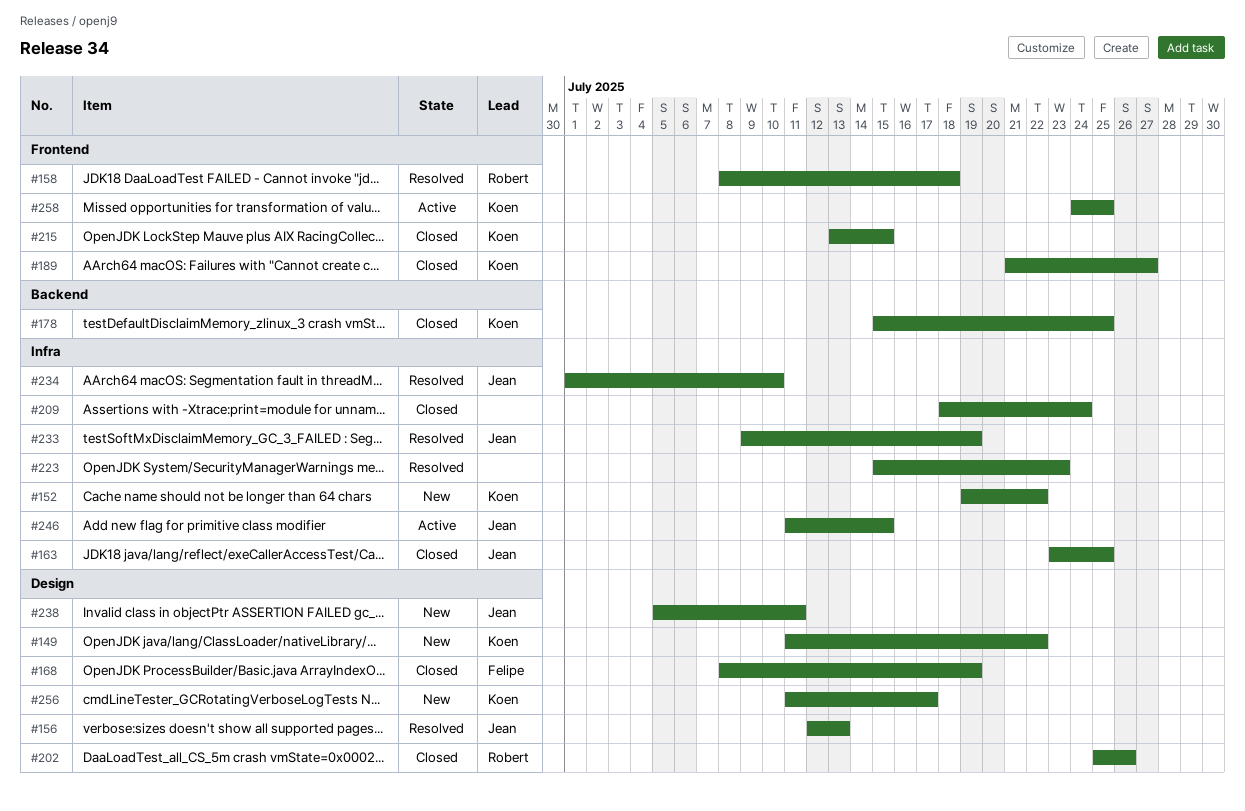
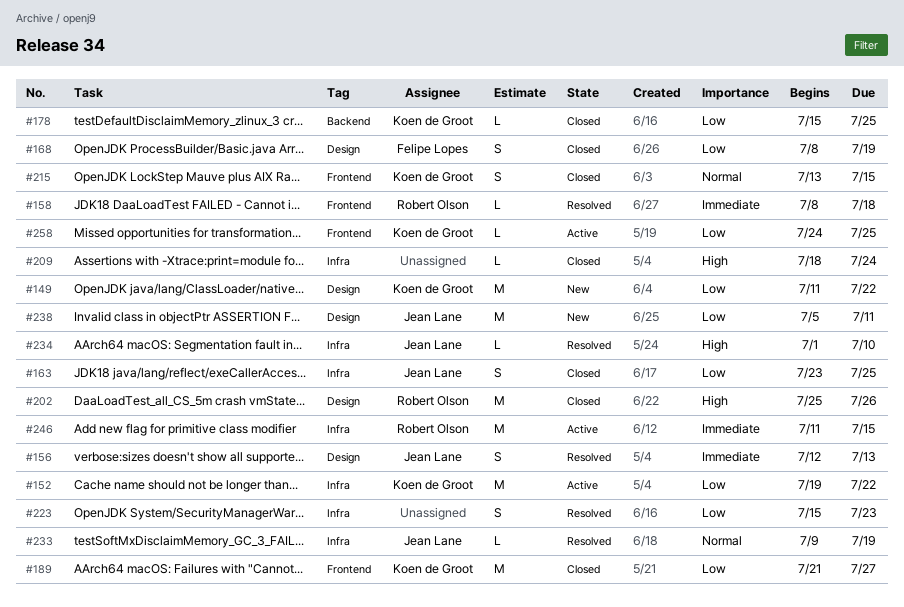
#152, status: New -> Active
#246, owner: Jean Lane -> Robert Olson
#256: present -> none

